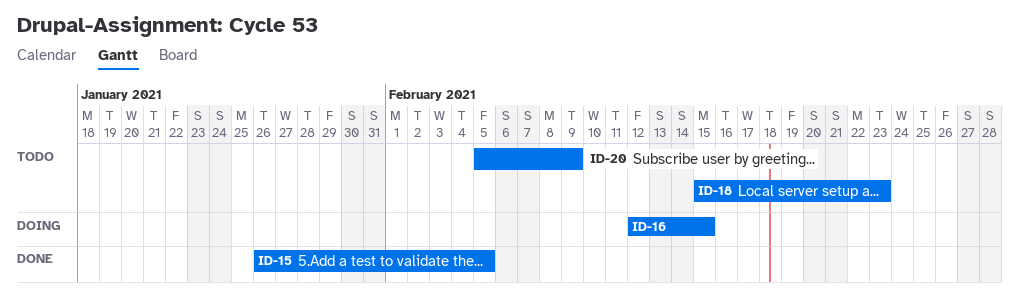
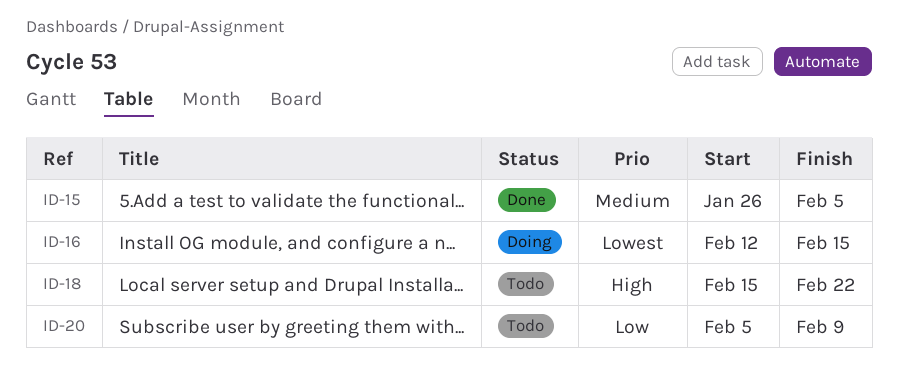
ID-18, due: Feb 23 -> Feb 22

